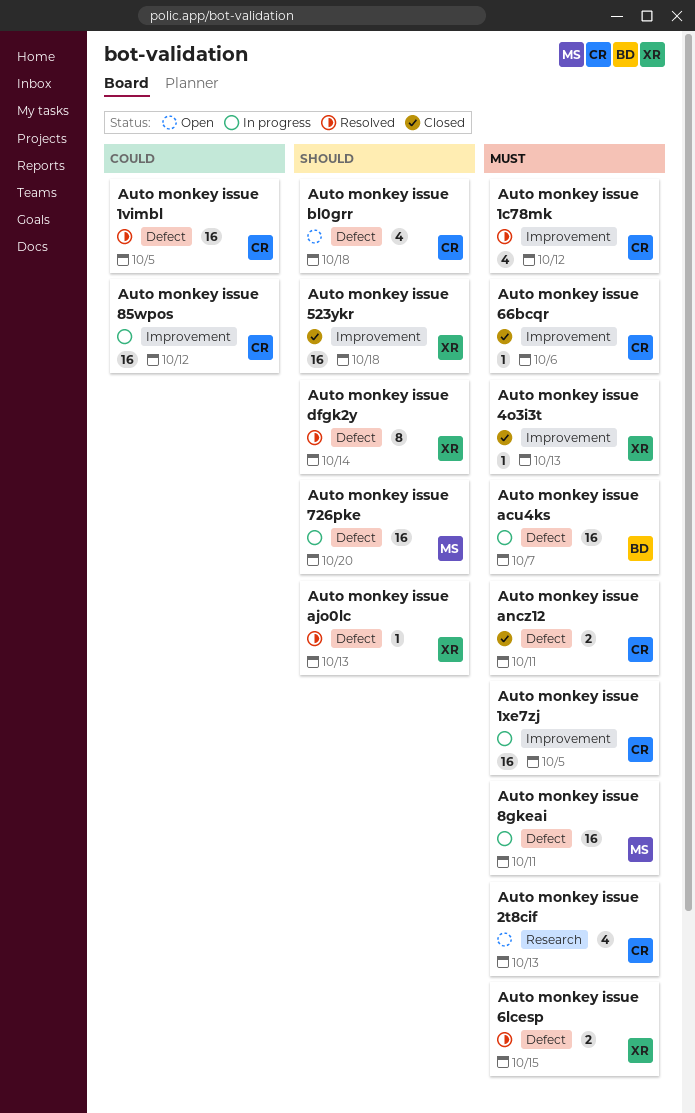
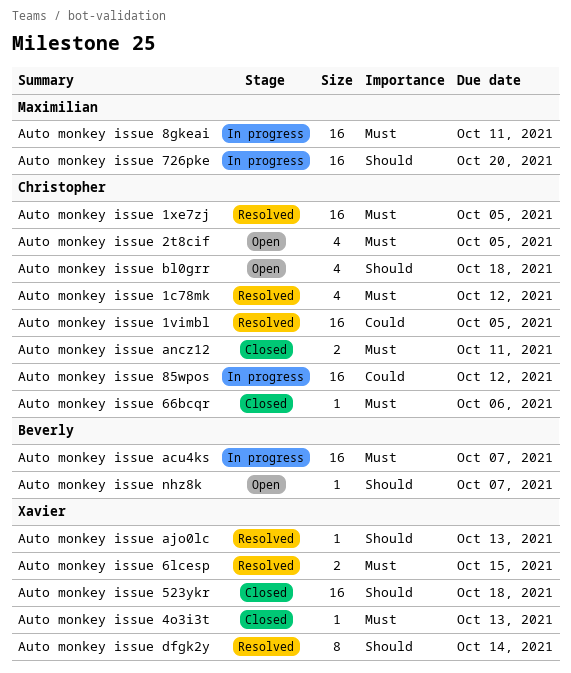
Auto monkey issue 1xe7zj, status: In progress -> Resolved
Auto monkey issue 2t8cif, due: Oct 13 -> Oct 5
Auto monkey issue nhz8k: none -> present

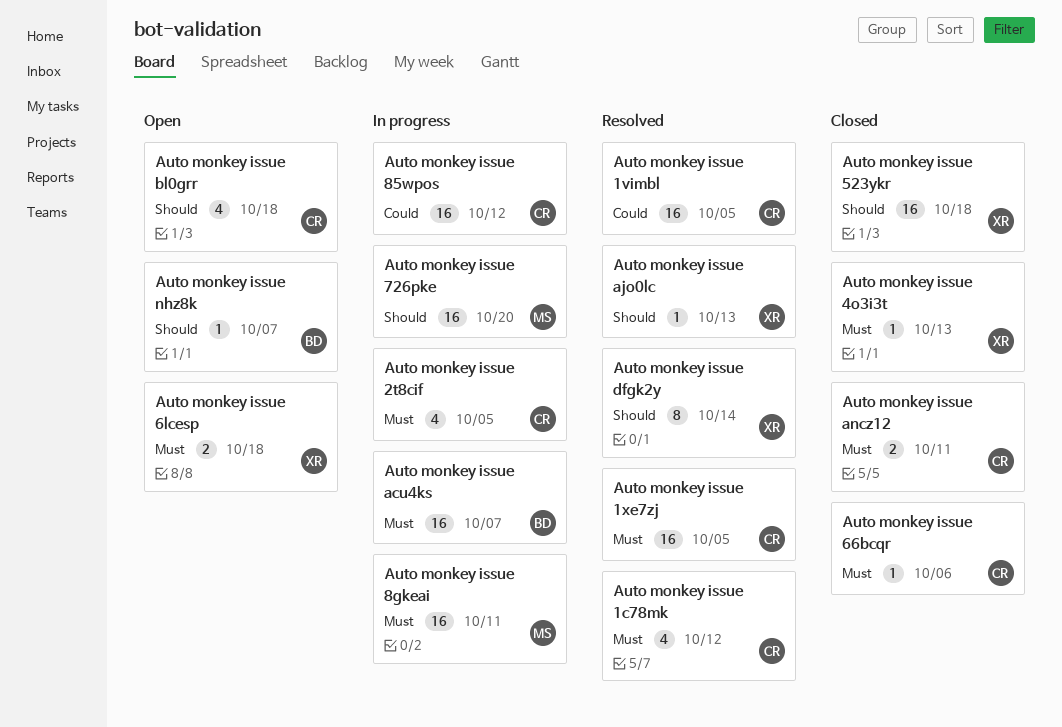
Auto monkey issue 2t8cif, status: Open -> In progress
Auto monkey issue 6lcesp, status: Resolved -> Open
Auto monkey issue 6lcesp, due: Oct 15 -> Oct 18

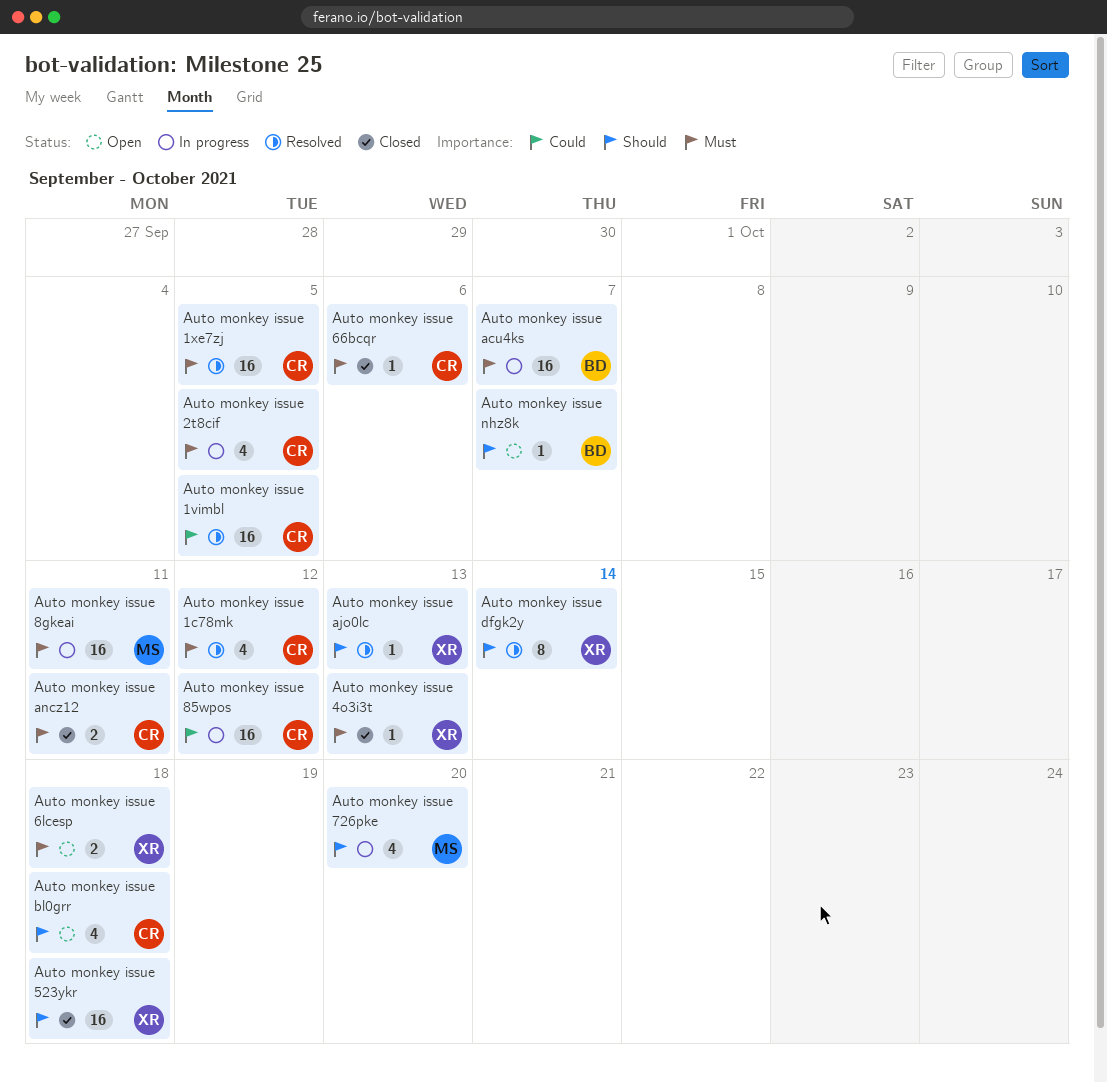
Auto monkey issue 726pke, estimate: 16 -> 4

